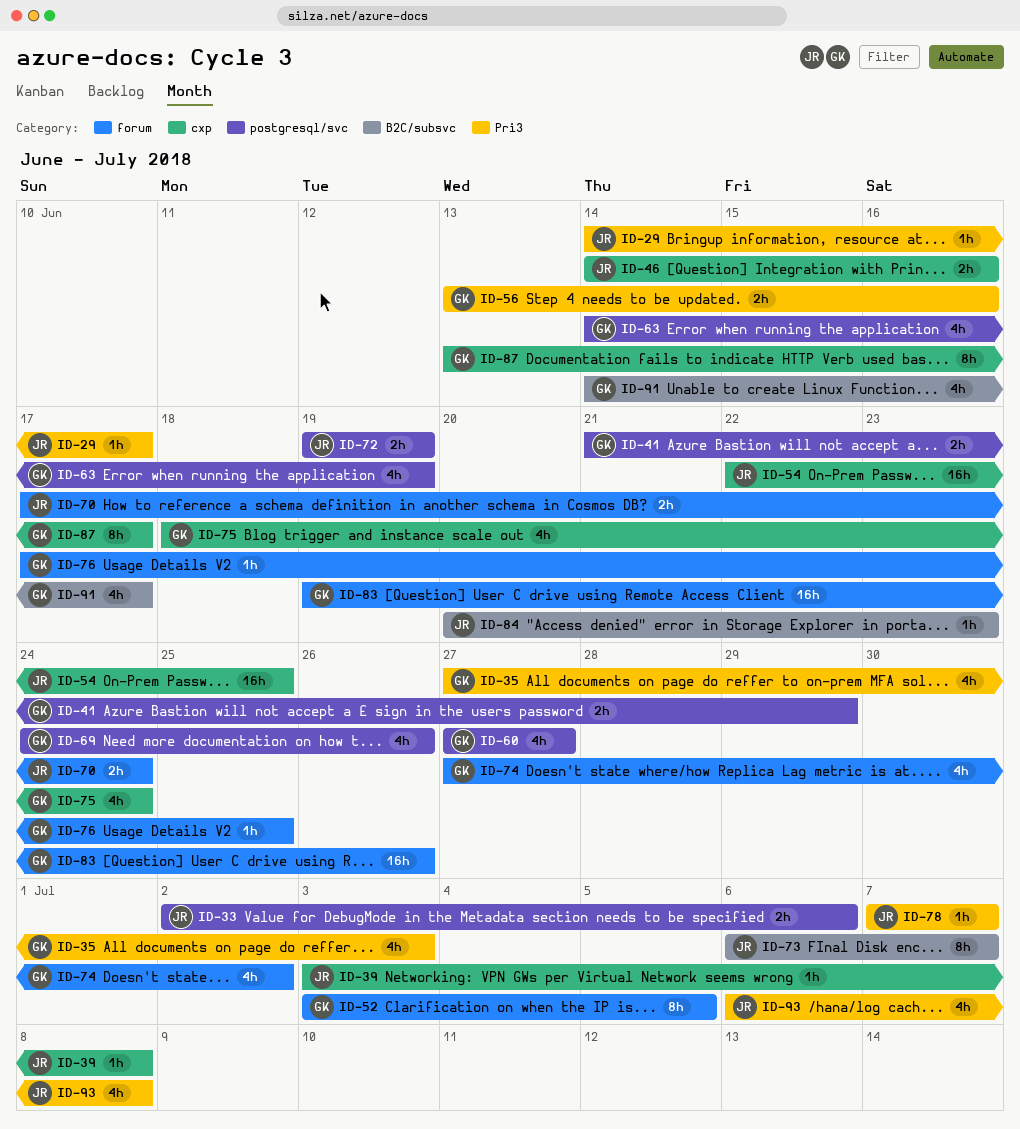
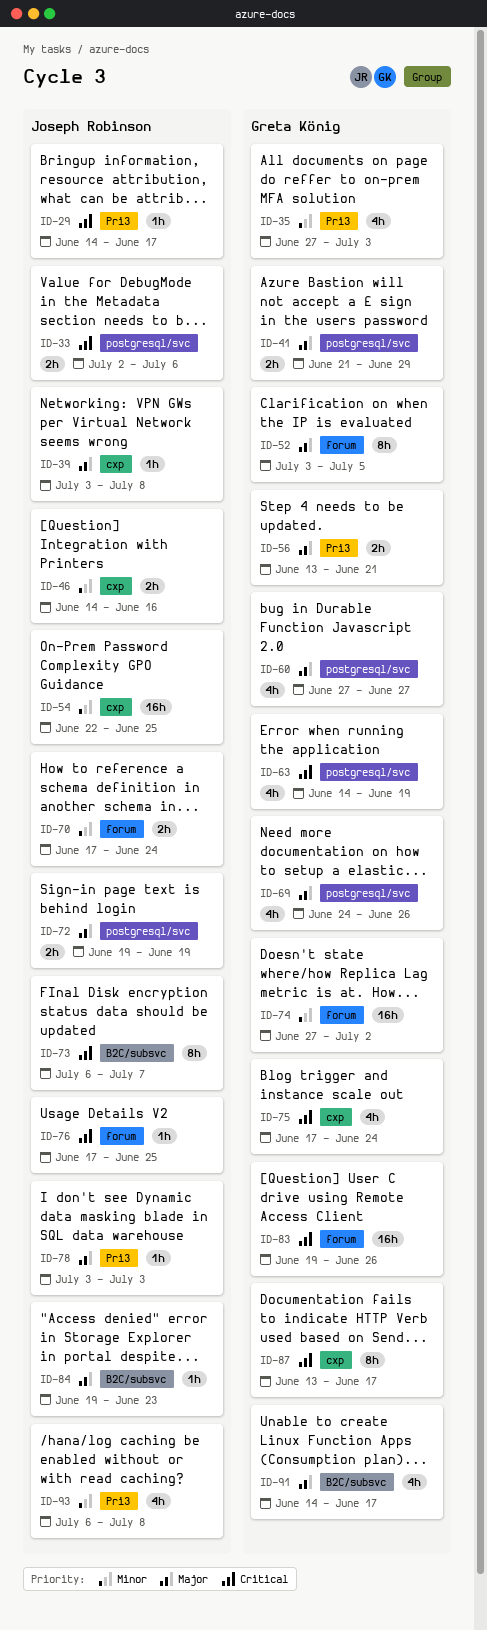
ID-56, due: Jun 16 -> Jun 21
ID-74, estimate: 4h -> 16h
ID-75, start: Jun 18 -> Jun 17
ID-76, owner: Greta König -> Joseph Robinson
ID-78, start: Jul 7 -> Jul 3
ID-78, due: Jul 7 -> Jul 3
ID-84, start: Jun 20 -> Jun 19

